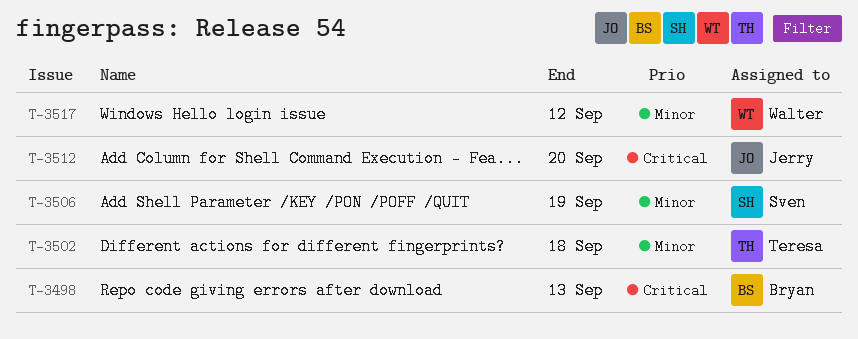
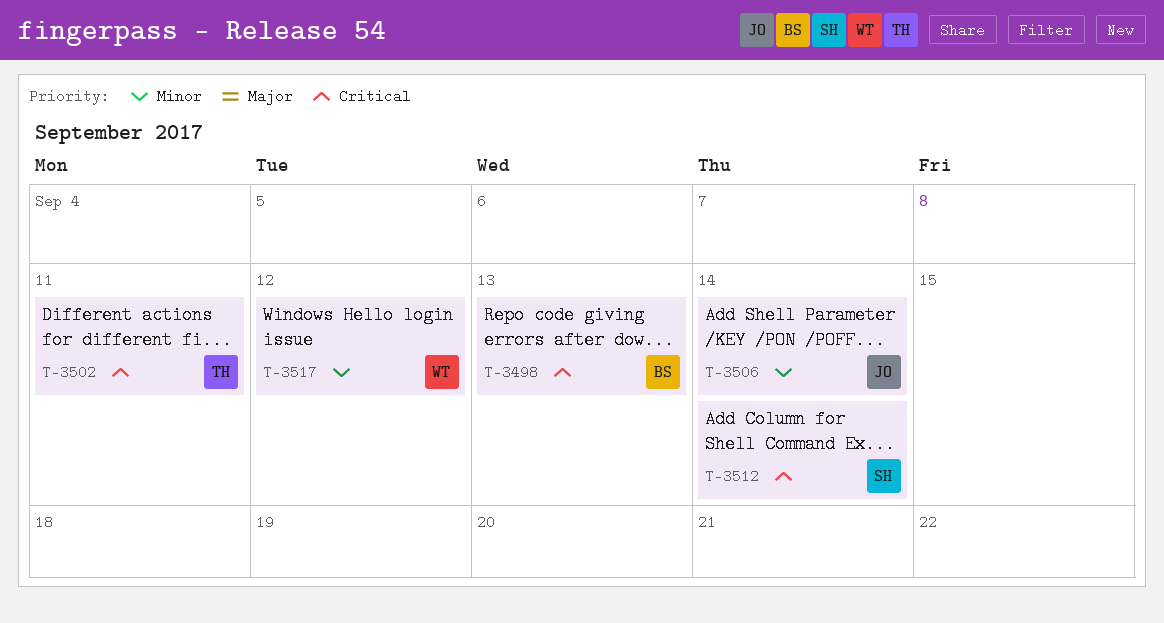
T-3502, priority: Minor -> Critical
T-3502, due: Sep 18 -> Sep 11
T-3506, owner: Sven -> Jerry
T-3506, due: Sep 19 -> Sep 14
T-3512, owner: Jerry -> Sven
T-3512, due: Sep 20 -> Sep 14

